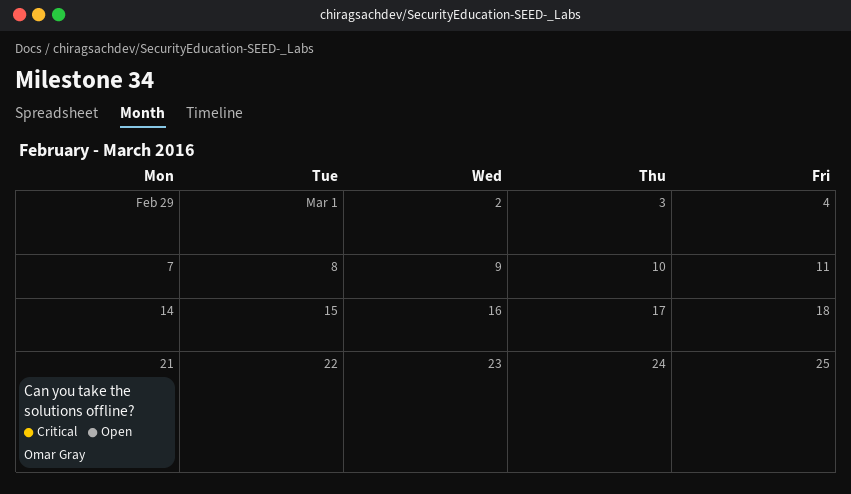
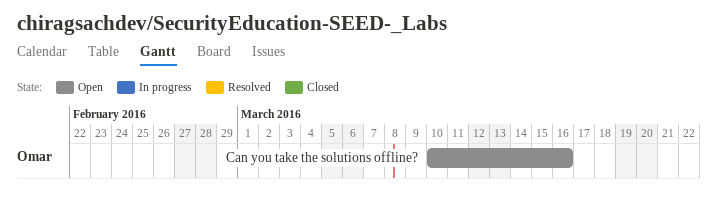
Can you take the solutions offline?, due: Mar 21 -> Mar 16

